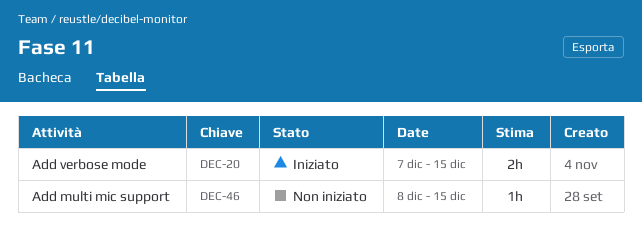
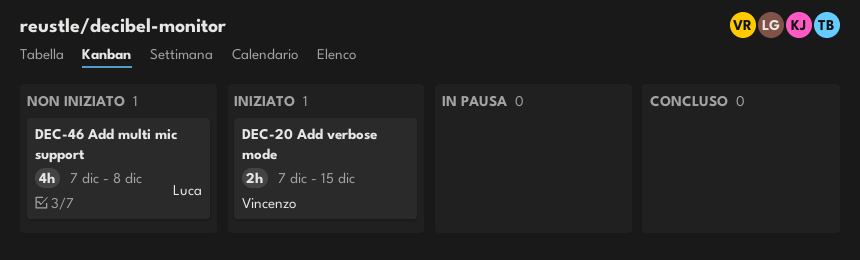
DEC-46, estimate: 1h -> 4h
DEC-46, start: Dec 8 -> Dec 7
DEC-46, due: Dec 15 -> Dec 8

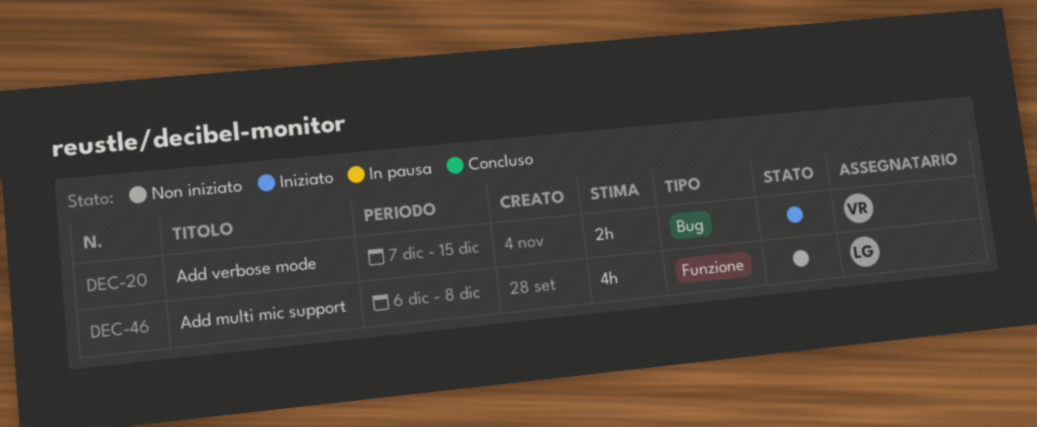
DEC-46, start: Dec 7 -> Dec 6

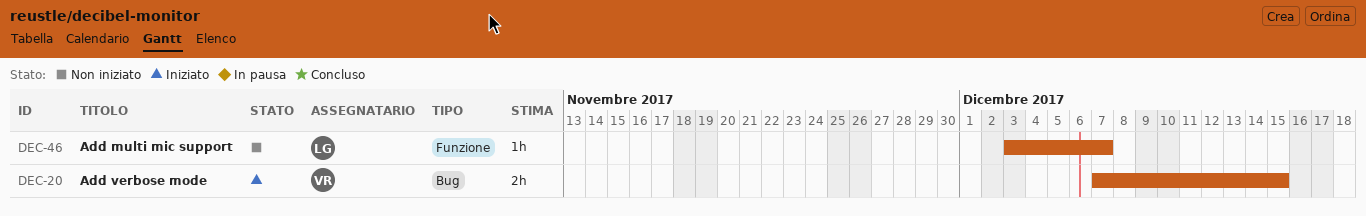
DEC-46, estimate: 4h -> 1h
DEC-46, start: Dec 6 -> Dec 3
DEC-46, due: Dec 8 -> Dec 7

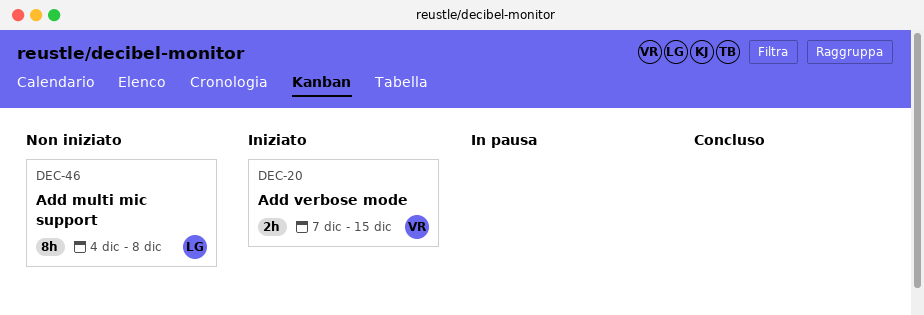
DEC-46, estimate: 1h -> 8h
DEC-46, start: Dec 3 -> Dec 4
DEC-46, due: Dec 7 -> Dec 8

